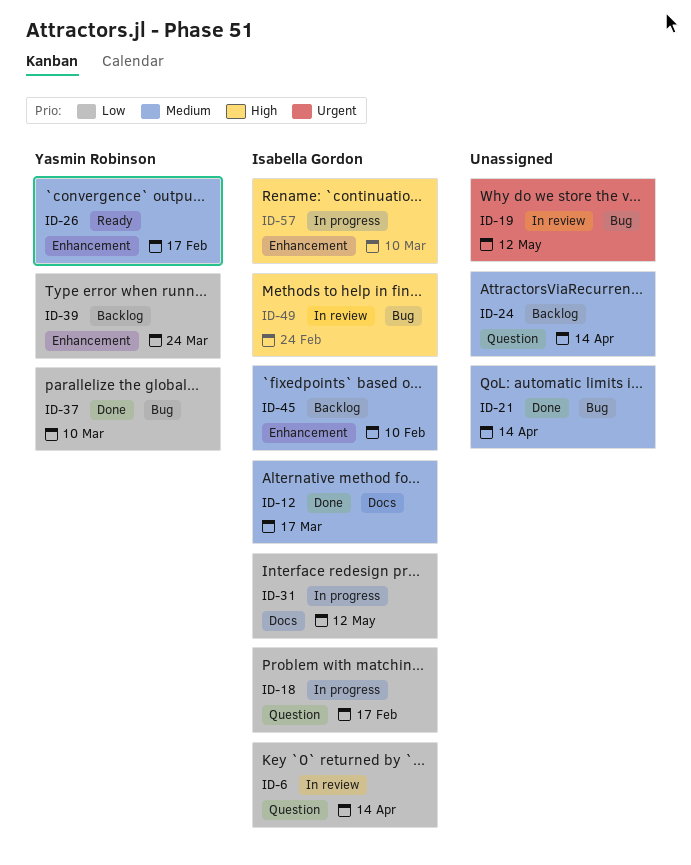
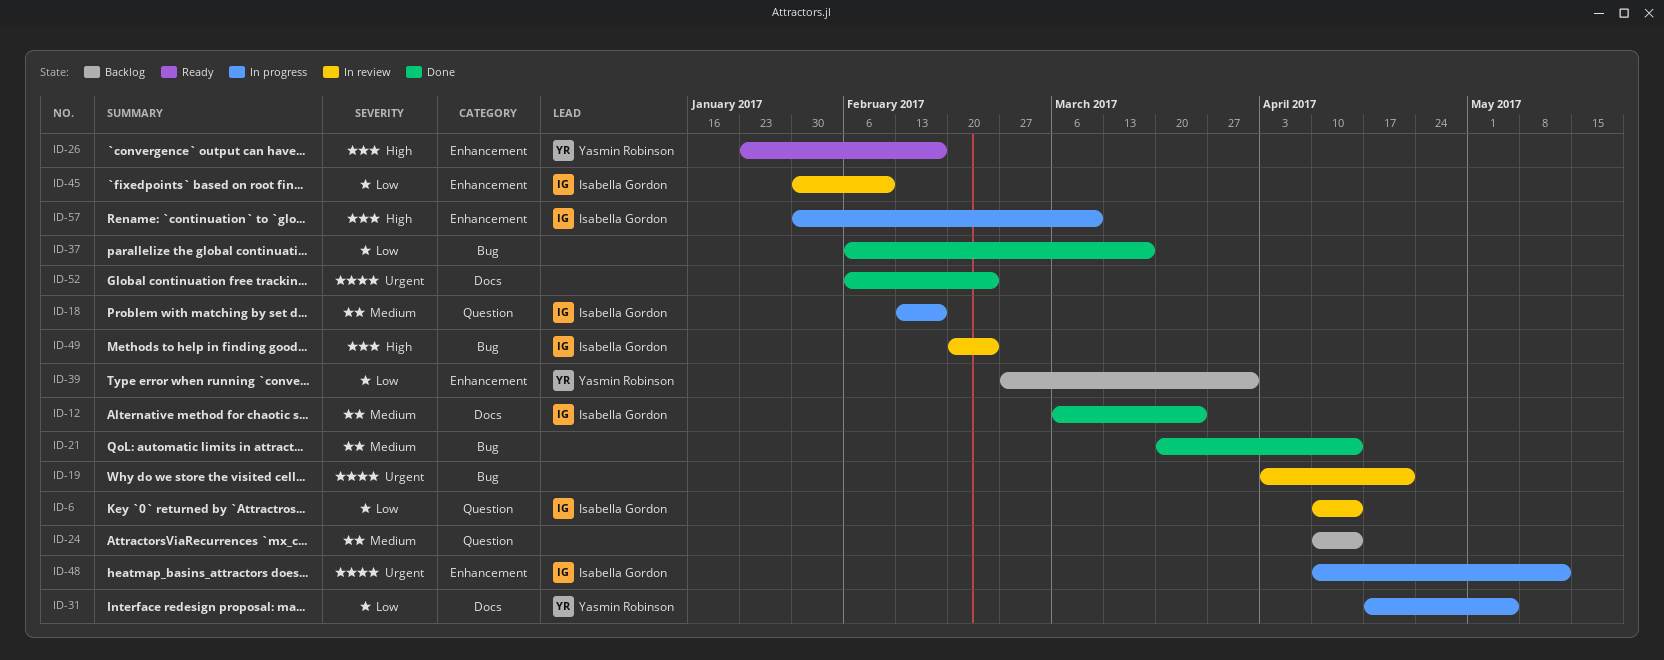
ID-12, due: Mar 17 -> Mar 24
ID-18, priority: Low -> Medium
ID-19, due: May 12 -> Apr 21
ID-26, priority: Medium -> High
ID-31, owner: Isabella Gordon -> Yasmin Robinson
ID-31, due: May 12 -> May 5
ID-37, owner: Yasmin Robinson -> none
ID-37, due: Mar 10 -> Mar 17
ID-39, due: Mar 24 -> Mar 31
ID-45, status: Backlog -> In review
ID-45, priority: Medium -> Low
ID-48: none -> present
ID-52: none -> present

